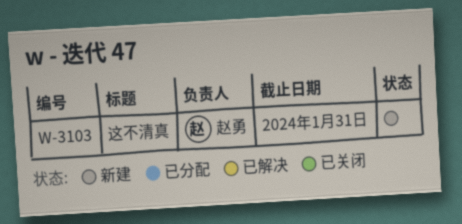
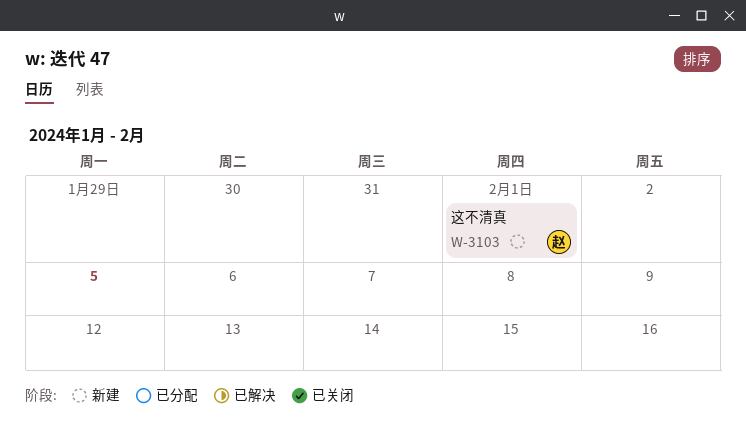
W-3103, due: Jan 31 -> Feb 1

